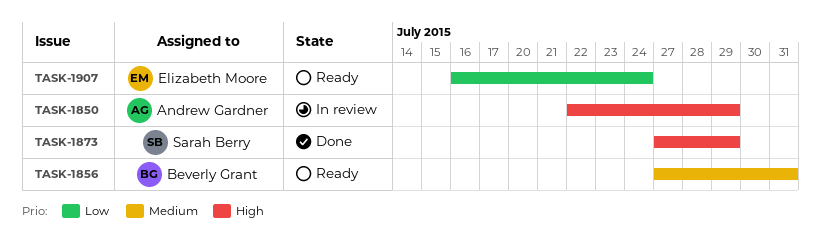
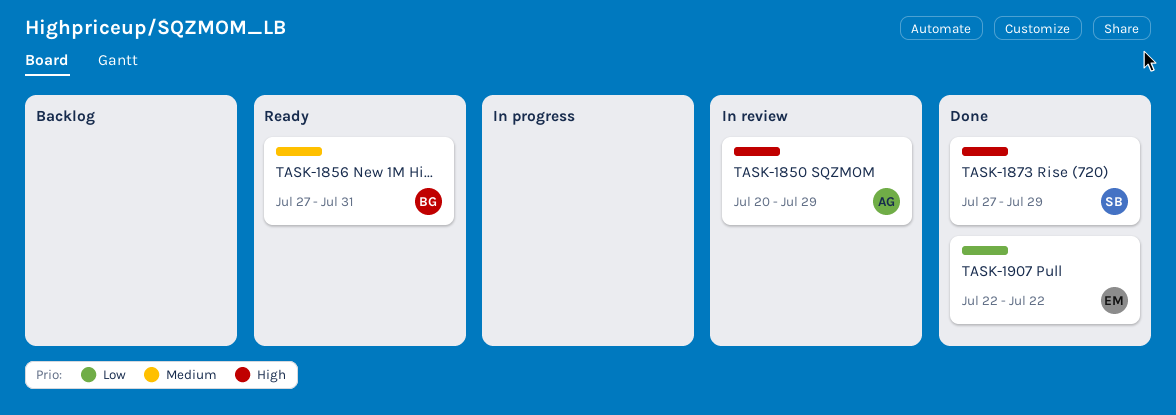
TASK-1850, start: Jul 22 -> Jul 20
TASK-1907, status: Ready -> Done
TASK-1907, start: Jul 16 -> Jul 22
TASK-1907, due: Jul 24 -> Jul 22

